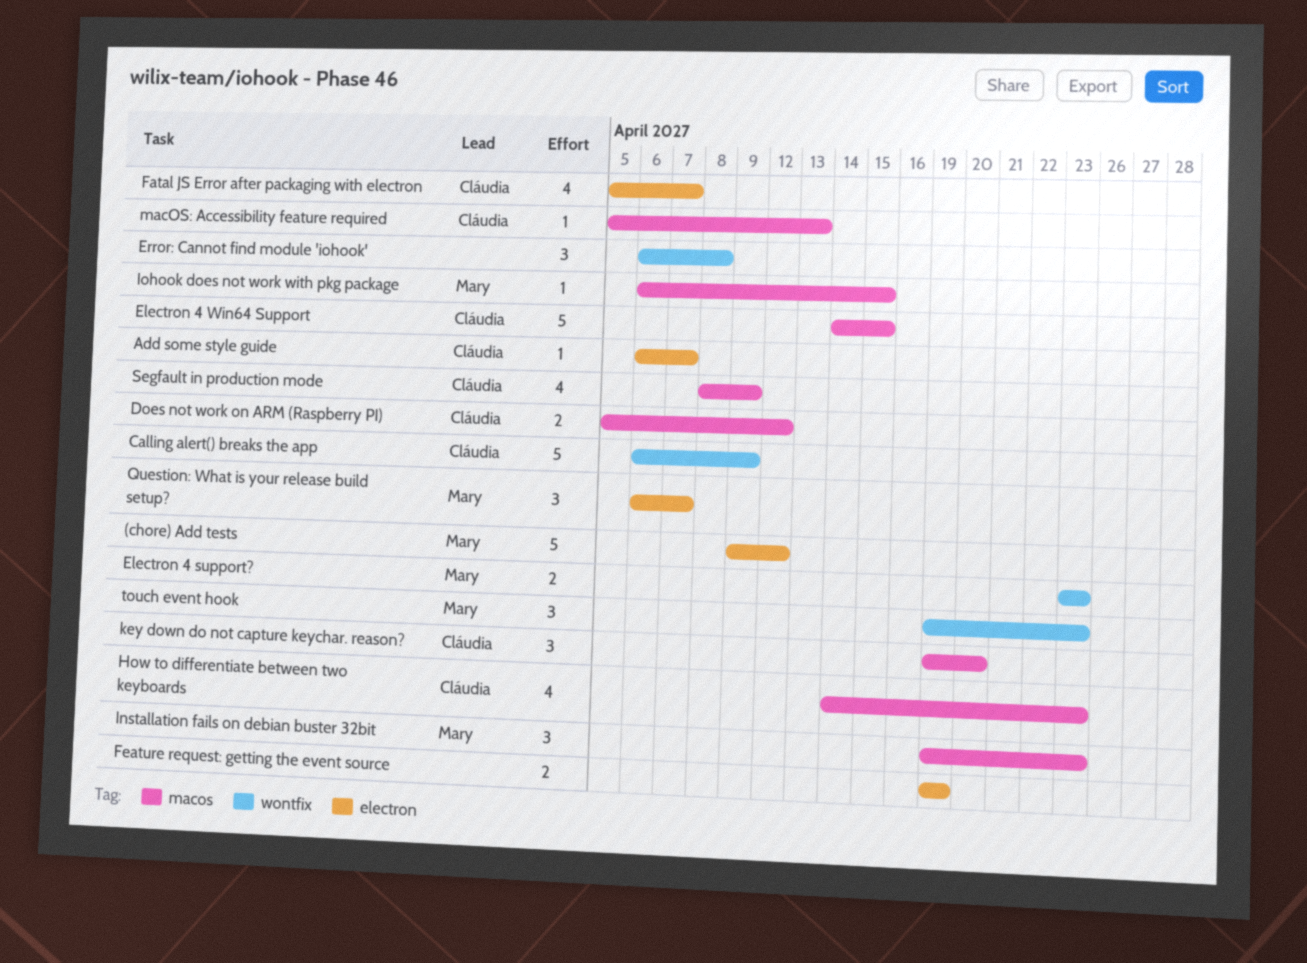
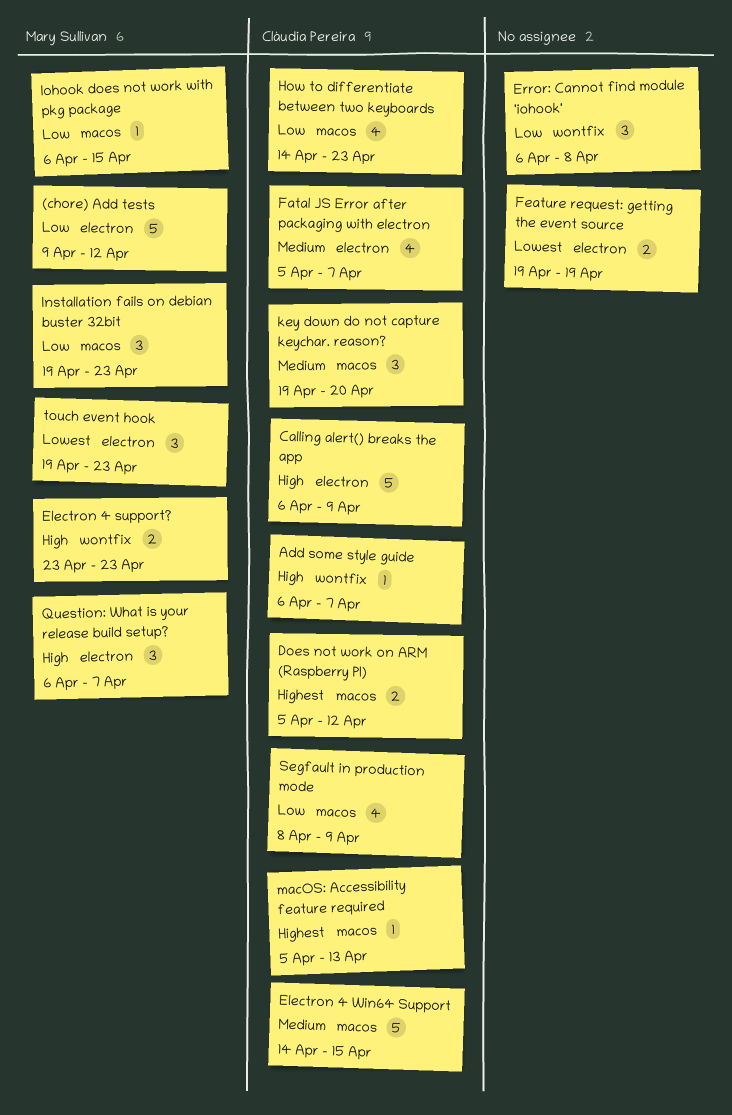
Add some style guide, label: electron -> wontfix
Calling alert() breaks the app, label: wontfix -> electron
touch event hook, label: wontfix -> electron

